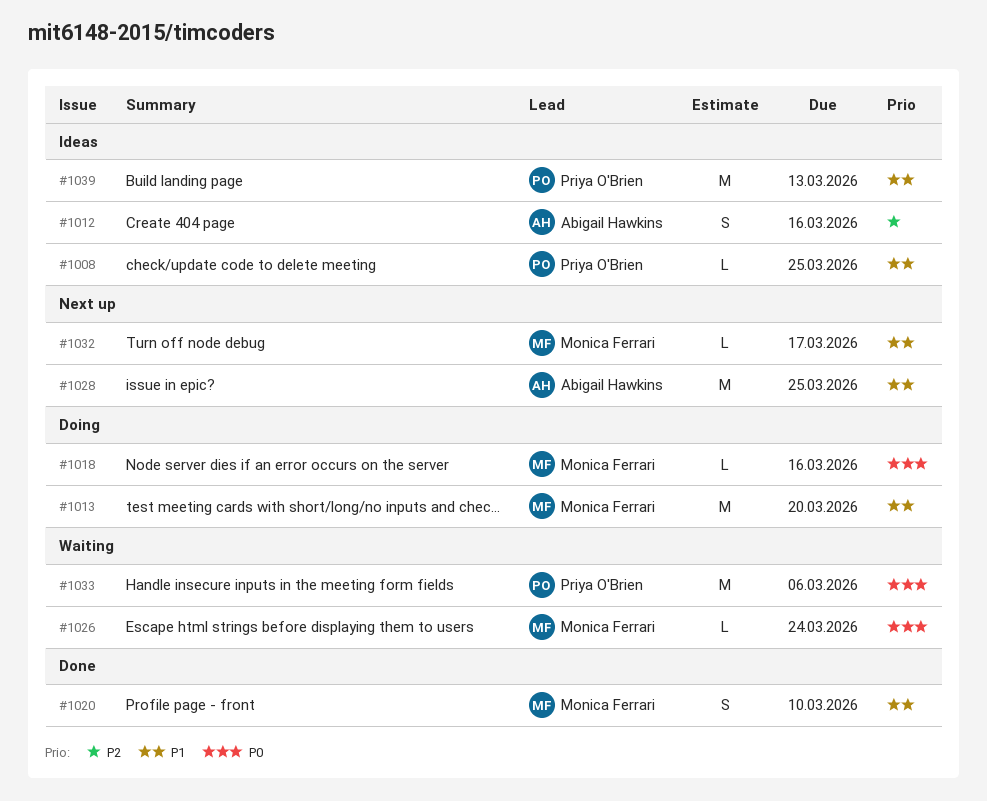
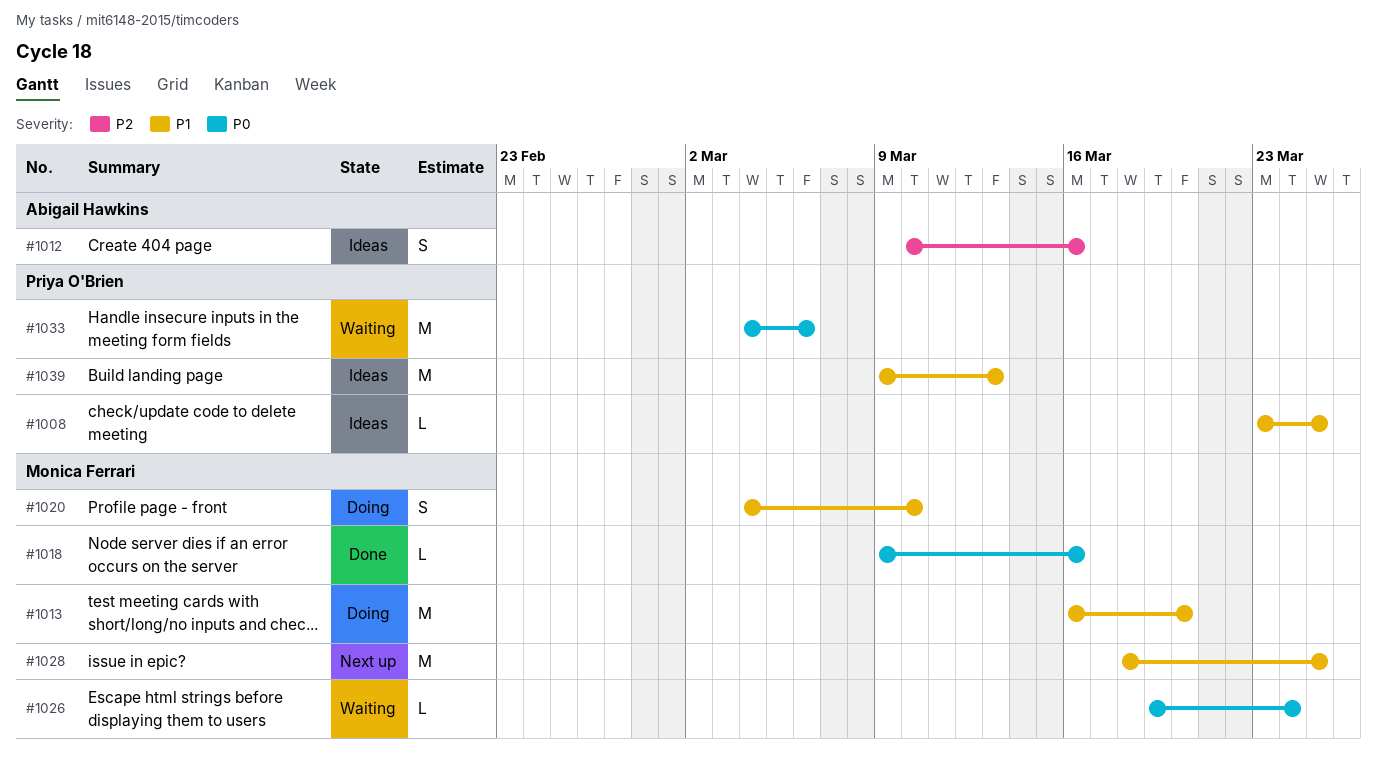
#1018, status: Doing -> Done
#1020, status: Done -> Doing
#1028, owner: Abigail Hawkins -> Monica Ferrari
#1032: present -> none

